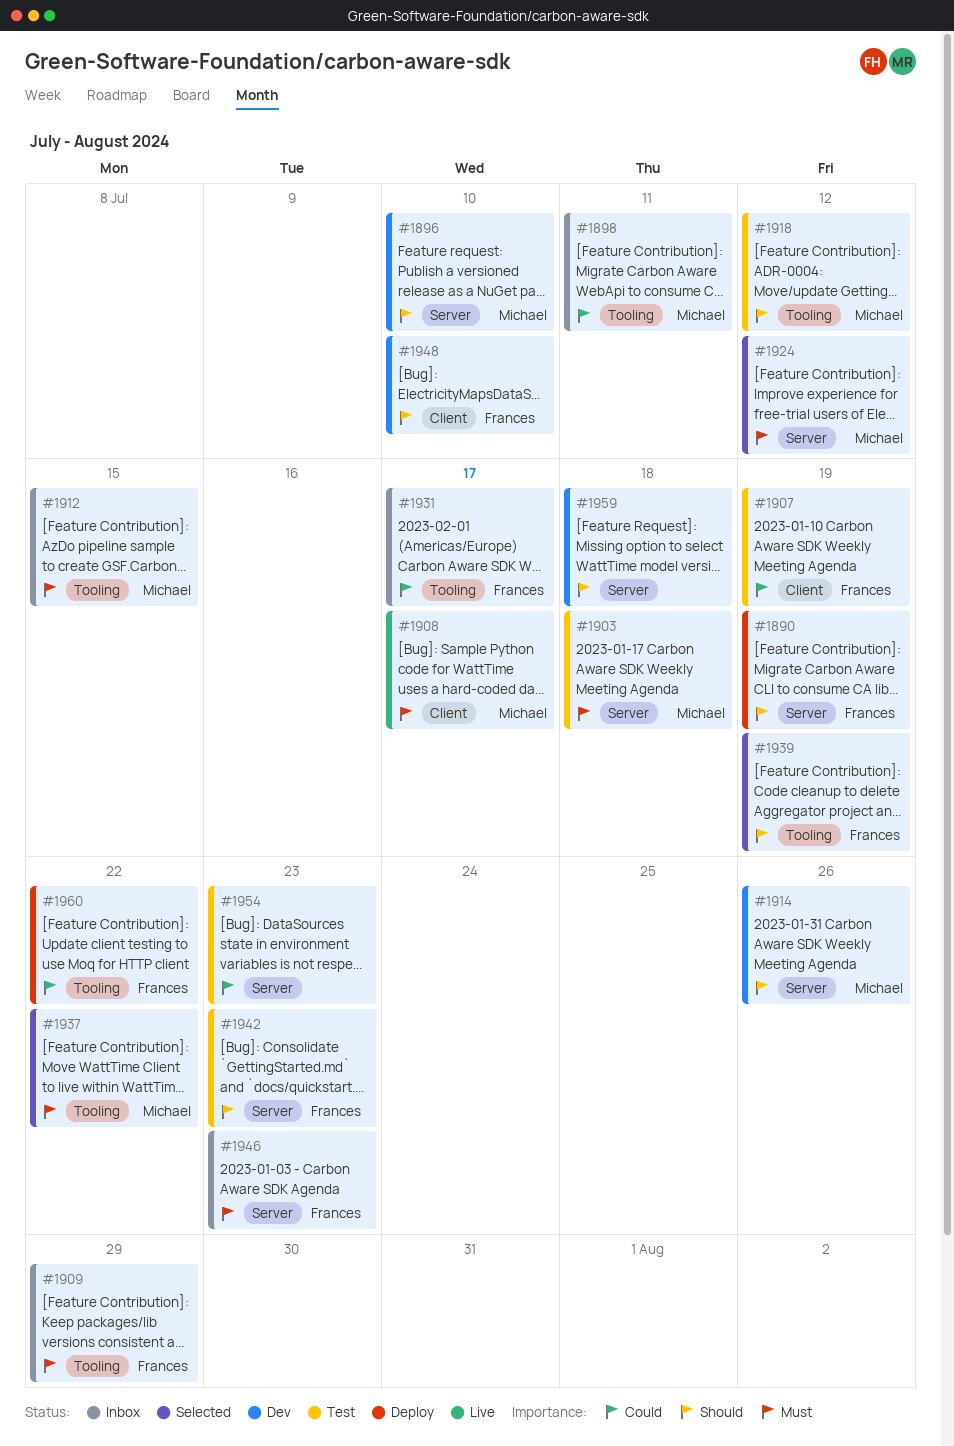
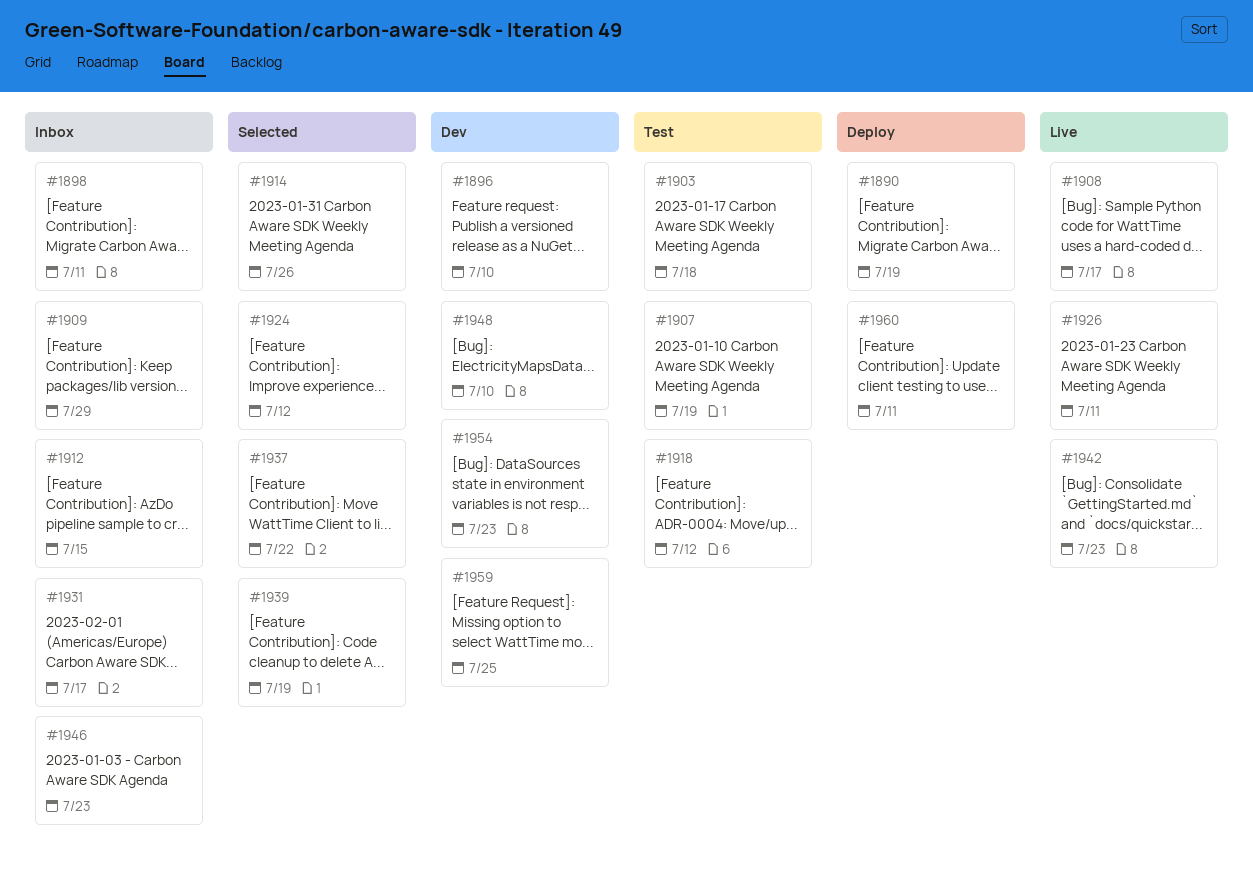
#1914, status: Dev -> Selected
#1926: none -> present
#1942, status: Test -> Live
#1954, status: Test -> Dev
#1959, due: Jul 18 -> Jul 25
#1960, due: Jul 22 -> Jul 11

